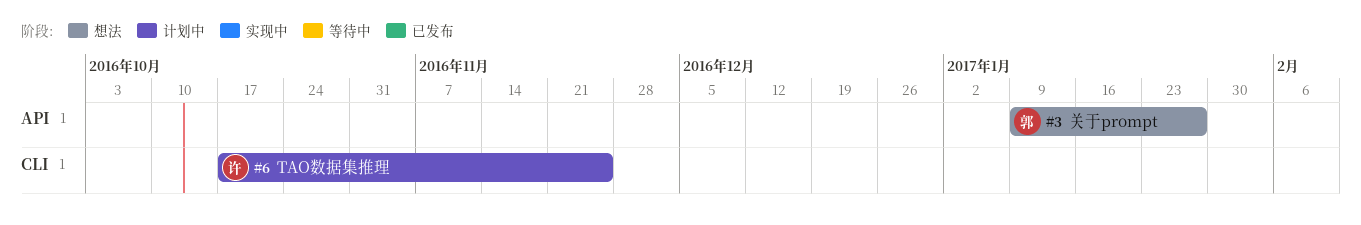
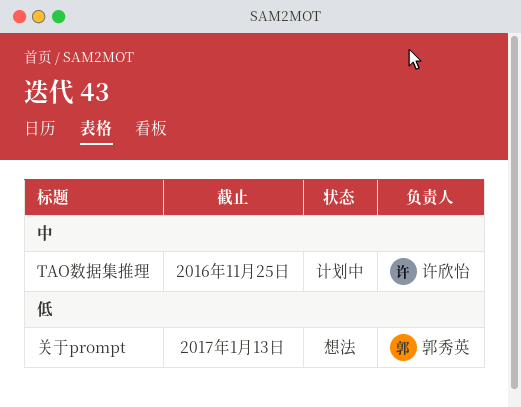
关于prompt, due: Jan 27 -> Jan 13

